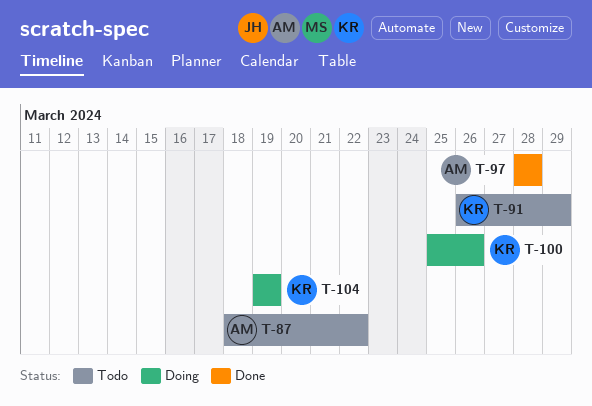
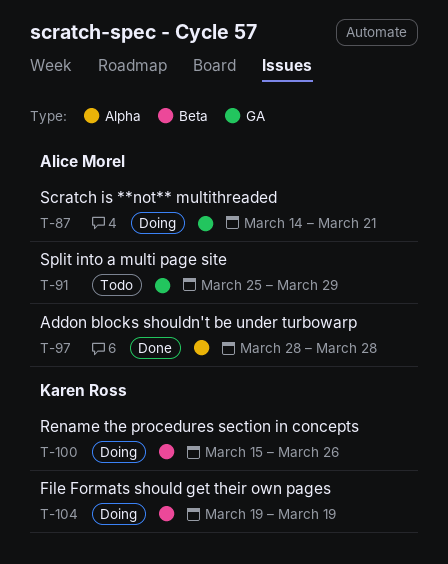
T-87, status: Todo -> Doing
T-87, start: Mar 18 -> Mar 14
T-87, due: Mar 22 -> Mar 21
T-91, owner: Karen Ross -> Alice Morel
T-91, start: Mar 26 -> Mar 25
T-100, start: Mar 25 -> Mar 15

